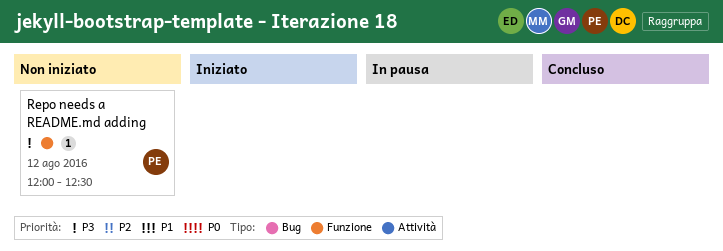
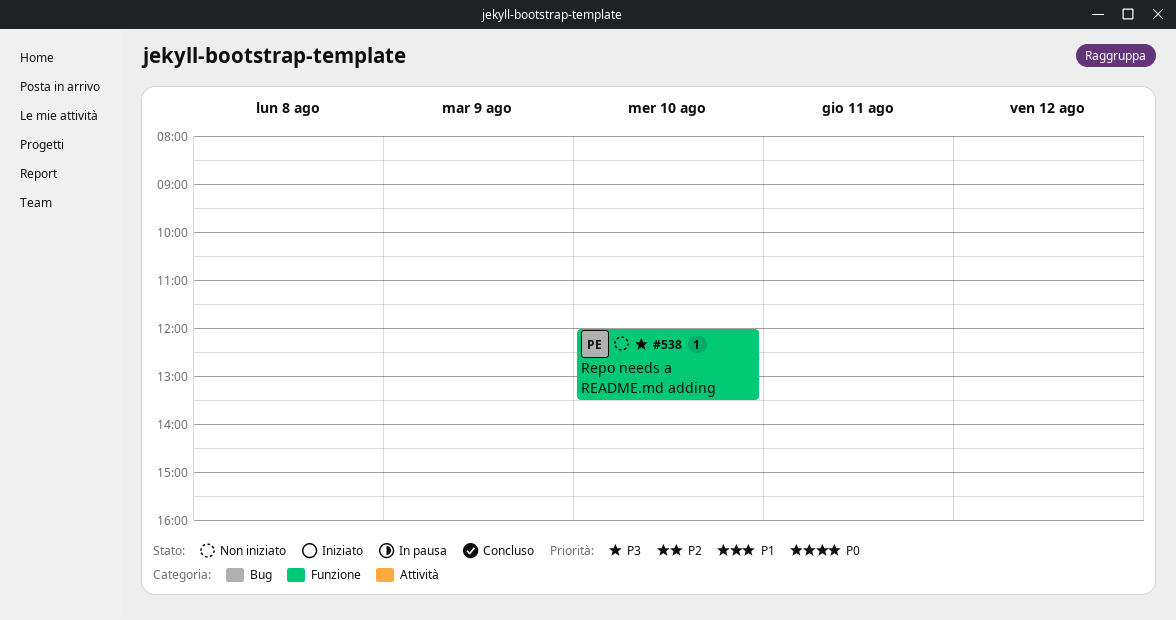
Repo needs a README.md adding, day: Aug 12 -> Aug 10
Repo needs a README.md adding, ends: 12:30 -> 13:30

